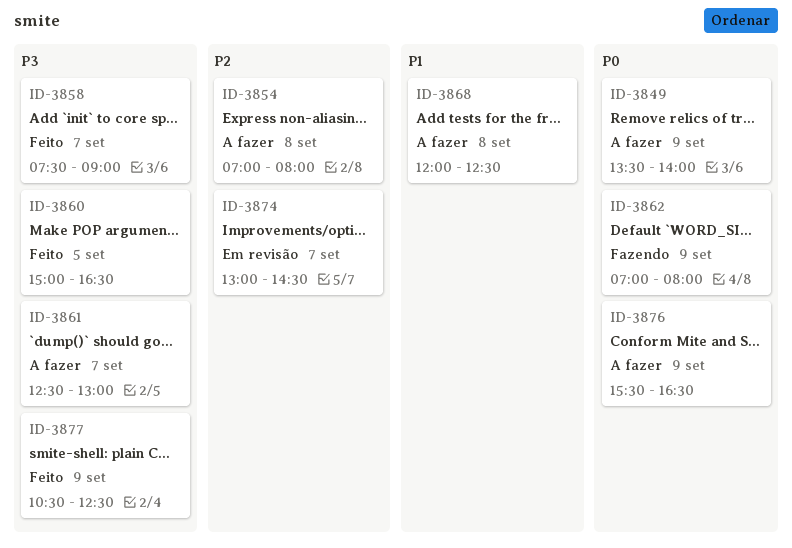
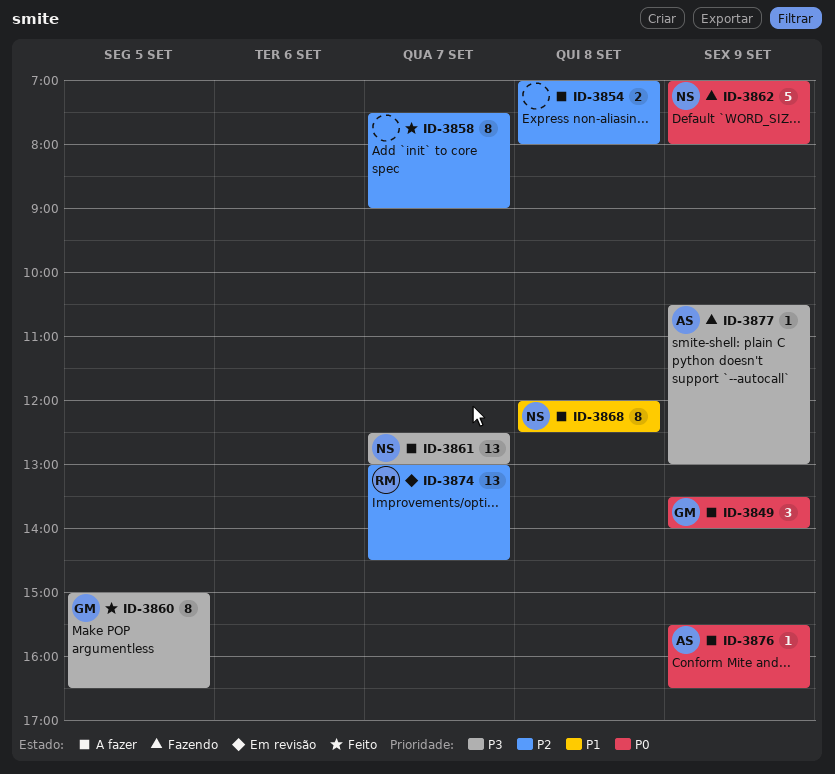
ID-3858, priority: P3 -> P2
ID-3877, status: Feito -> Fazendo
ID-3877, ends: 12:30 -> 13:00

